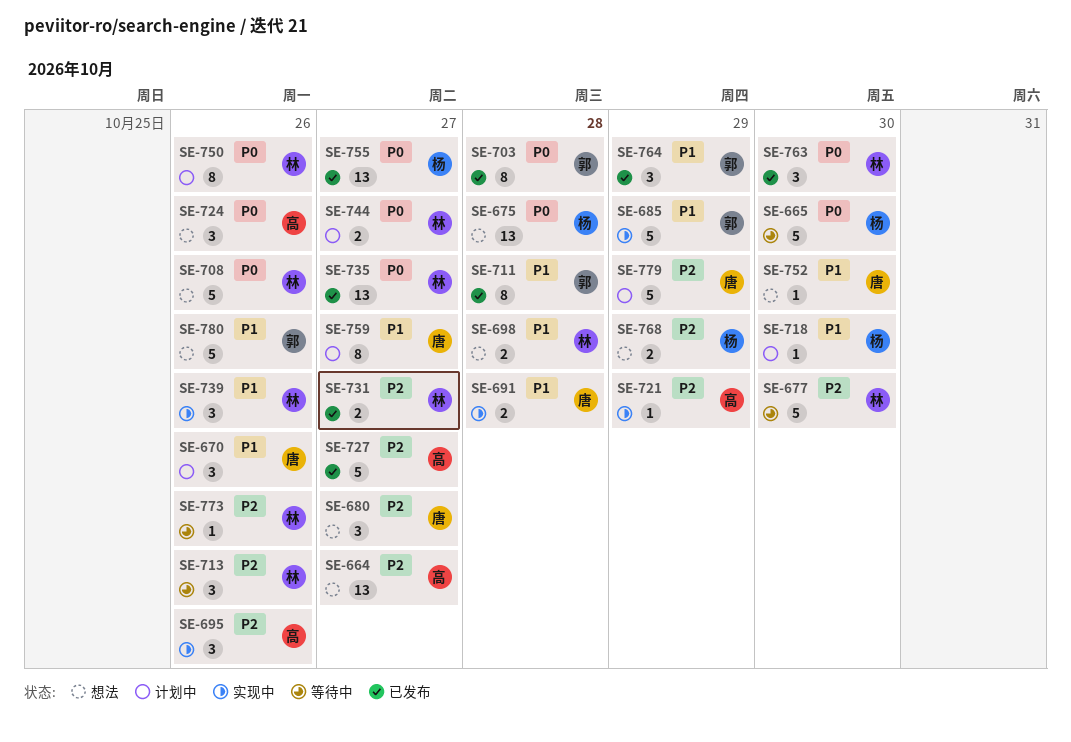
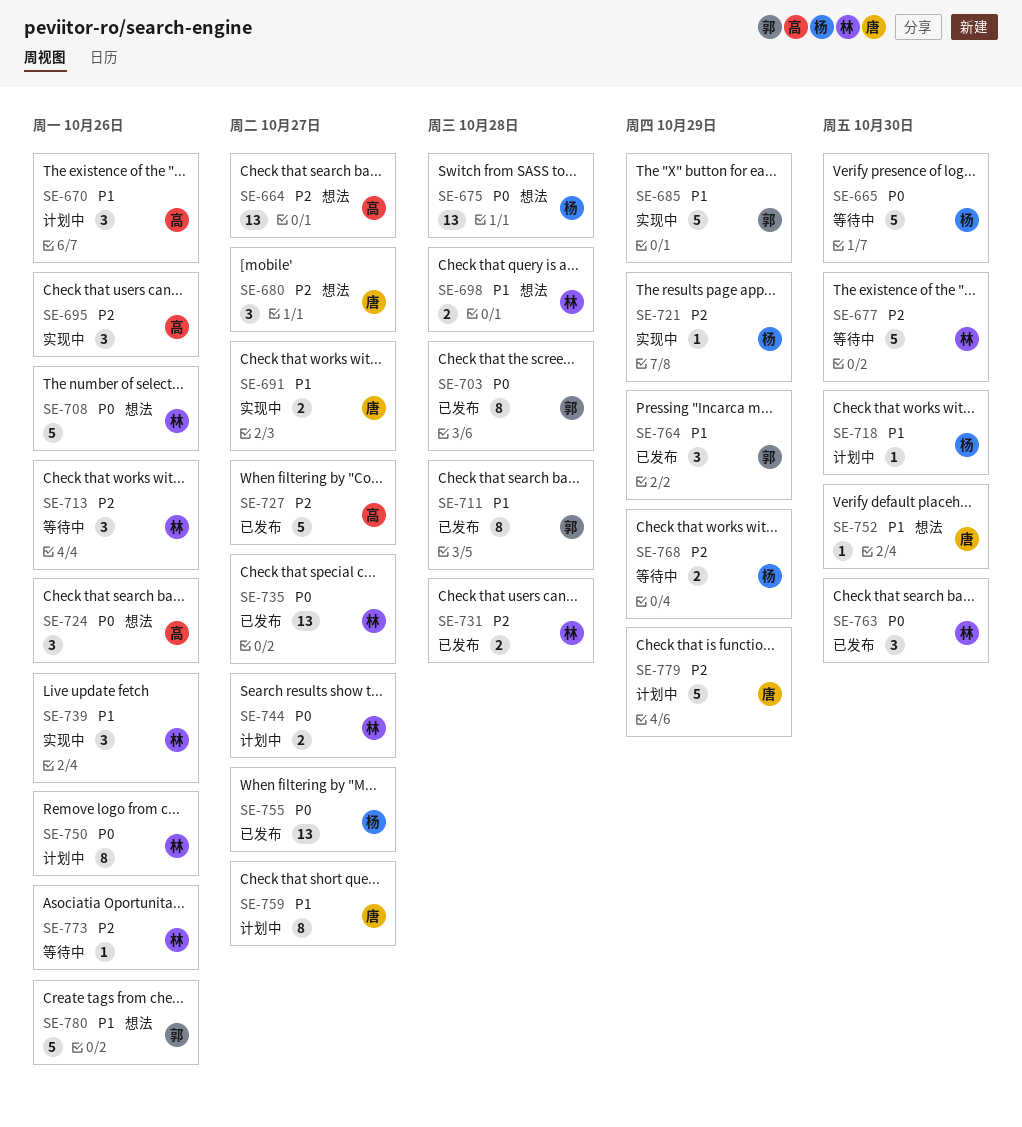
SE-670, owner: 唐 -> 高
SE-691, due: Oct 28 -> Oct 27
SE-721, owner: 高 -> 杨
SE-731, due: Oct 27 -> Oct 28
SE-768, status: 想法 -> 等待中

